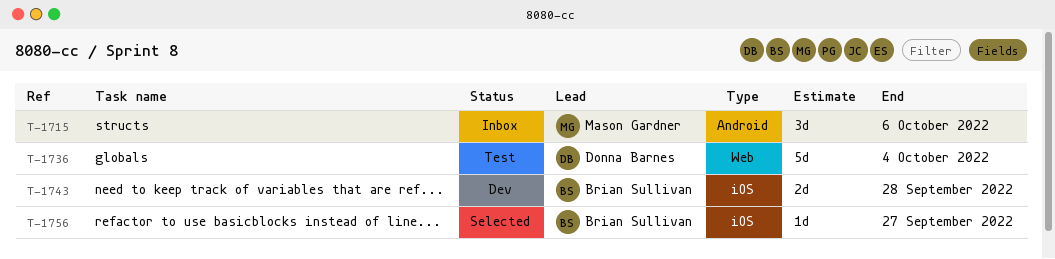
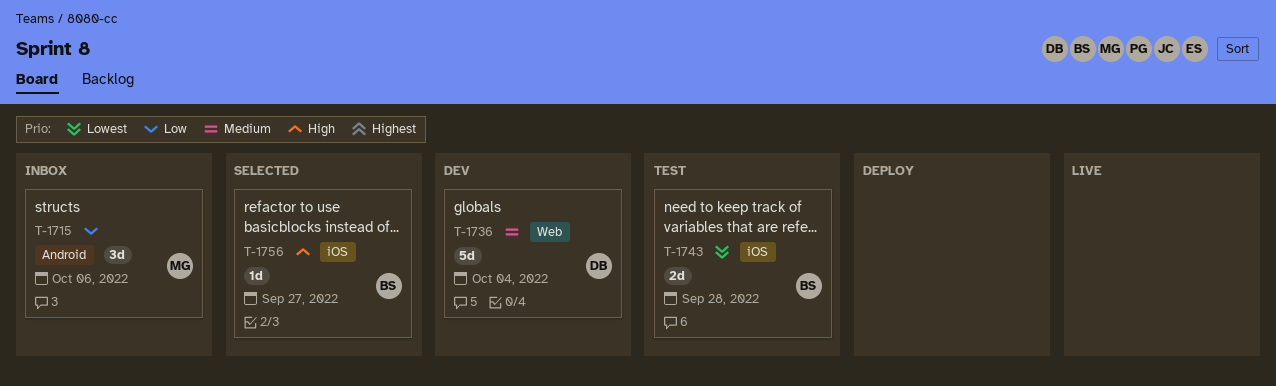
T-1736, status: Test -> Dev
T-1743, status: Dev -> Test

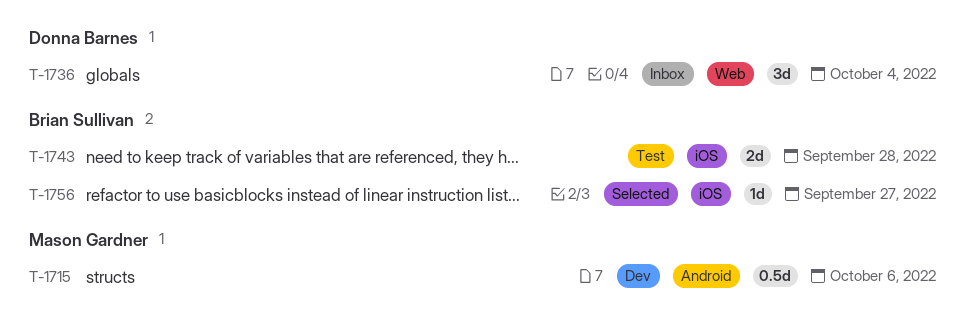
T-1715, status: Inbox -> Dev
T-1715, estimate: 3d -> 0.5d
T-1736, status: Dev -> Inbox
T-1736, estimate: 5d -> 3d

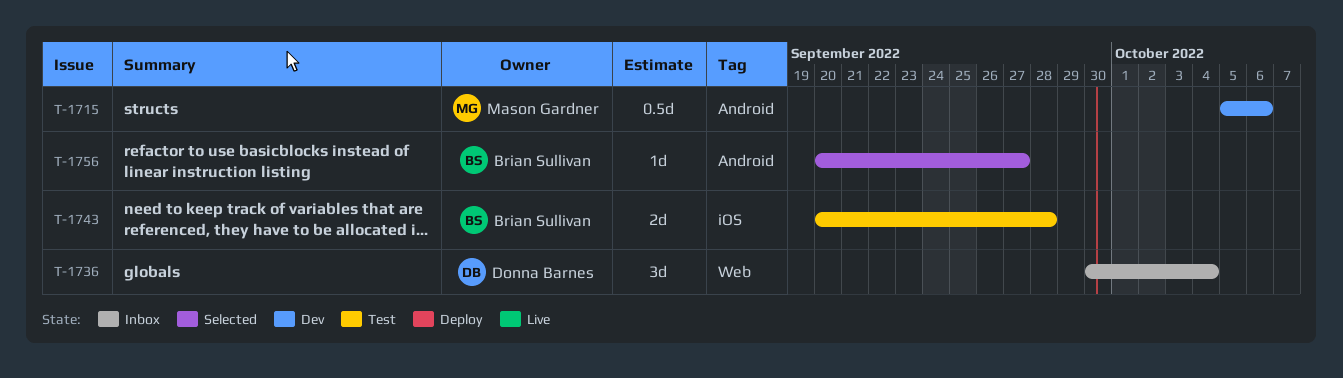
T-1756, label: iOS -> Android

